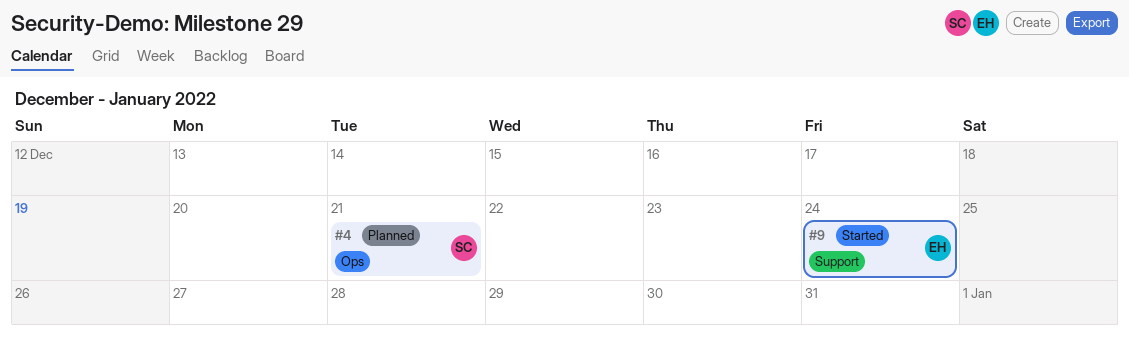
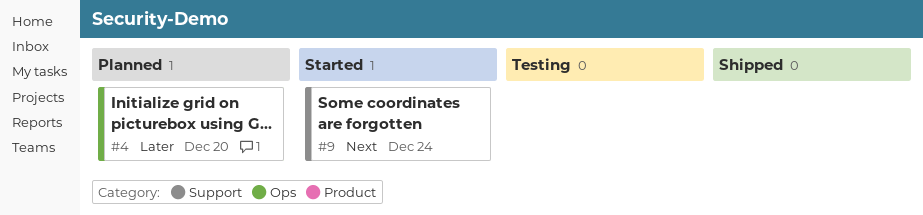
#4, due: Dec 21 -> Dec 20

